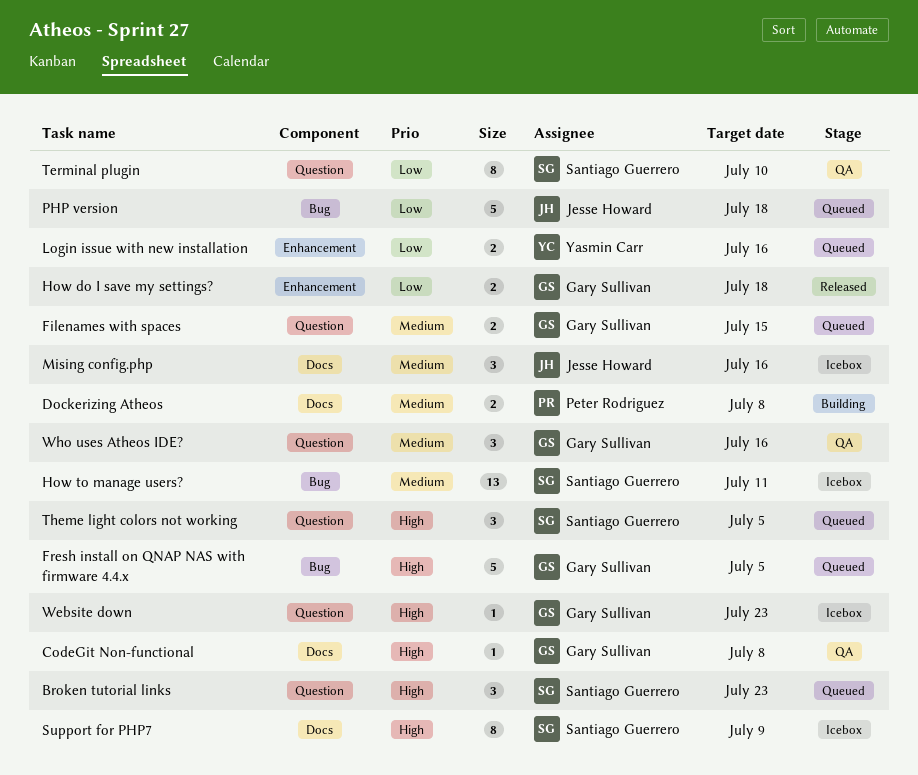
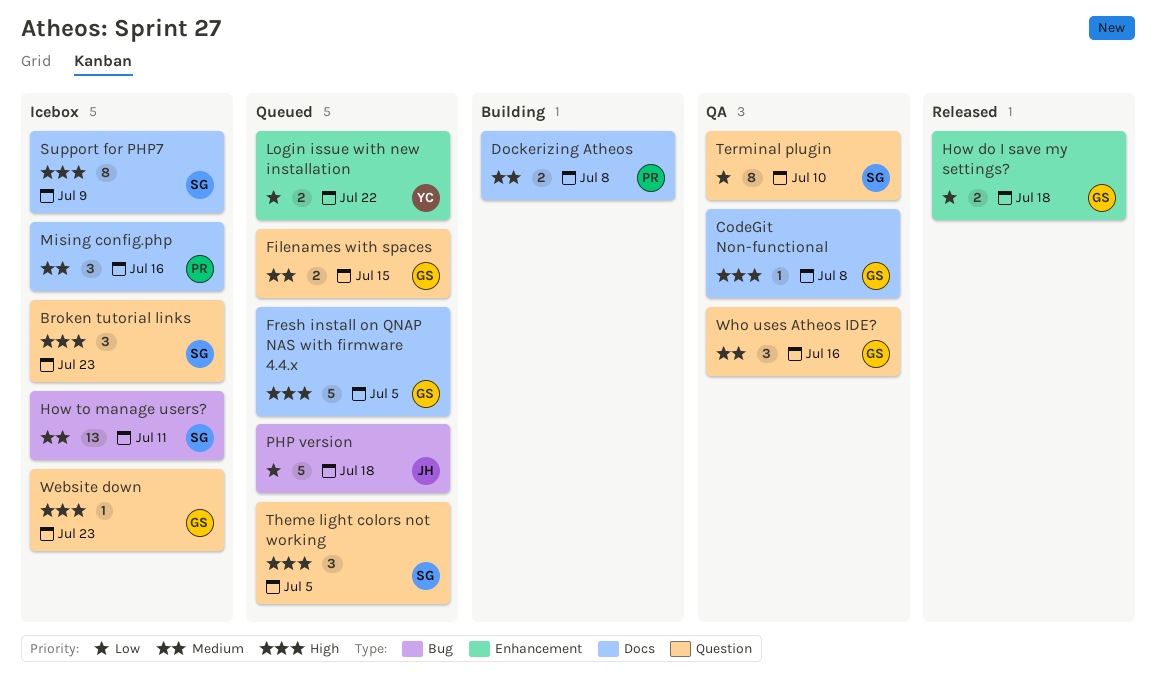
Broken tutorial links, status: Queued -> Icebox
Fresh install on QNAP NAS with firmware 4.4.x, label: Bug -> Docs
Login issue with new installation, due: Jul 16 -> Jul 22
Mising config.php, owner: Jesse Howard -> Peter Rodriguez

